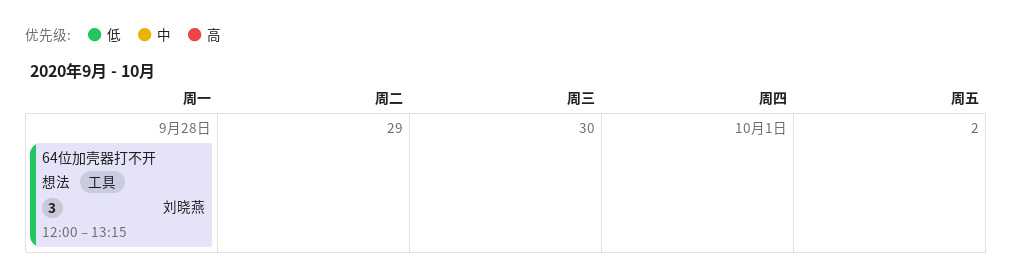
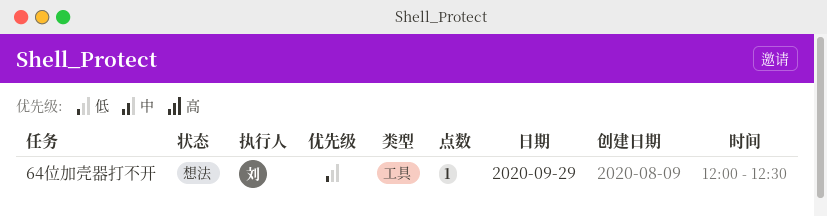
64位加壳器打不开, estimate: 3 -> 1
64位加壳器打不开, day: Sep 28 -> Sep 29
64位加壳器打不开, ends: 13:15 -> 12:30

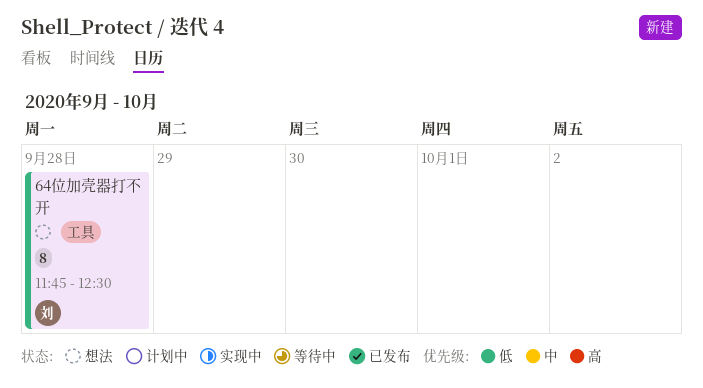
64位加壳器打不开, estimate: 1 -> 8
64位加壳器打不开, day: Sep 29 -> Sep 28
64位加壳器打不开, begins: 12:00 -> 11:45

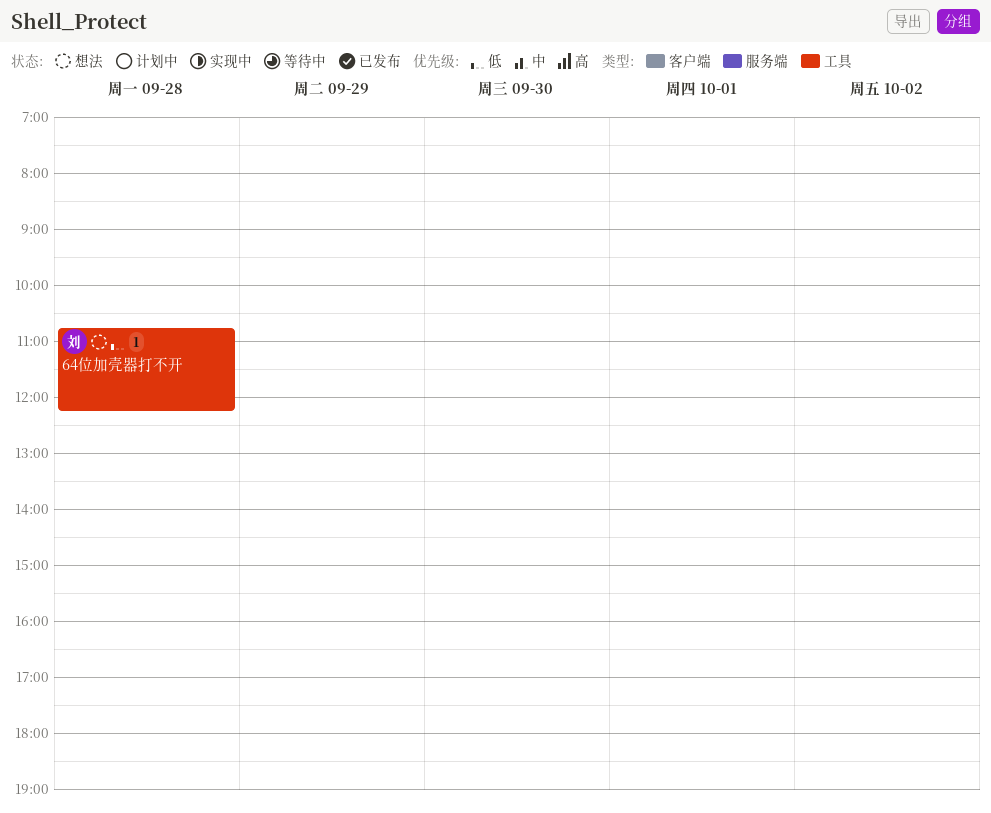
64位加壳器打不开, estimate: 8 -> 1
64位加壳器打不开, begins: 11:45 -> 10:45
64位加壳器打不开, ends: 12:30 -> 12:15

